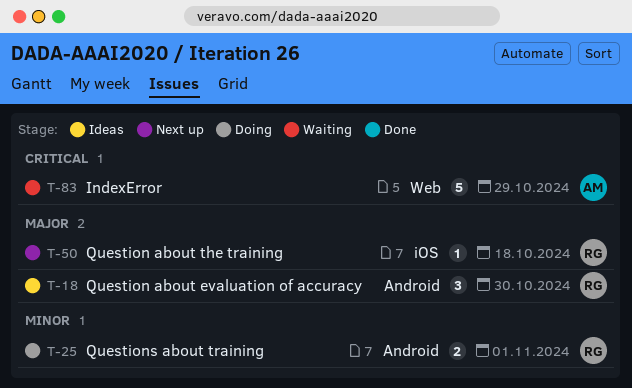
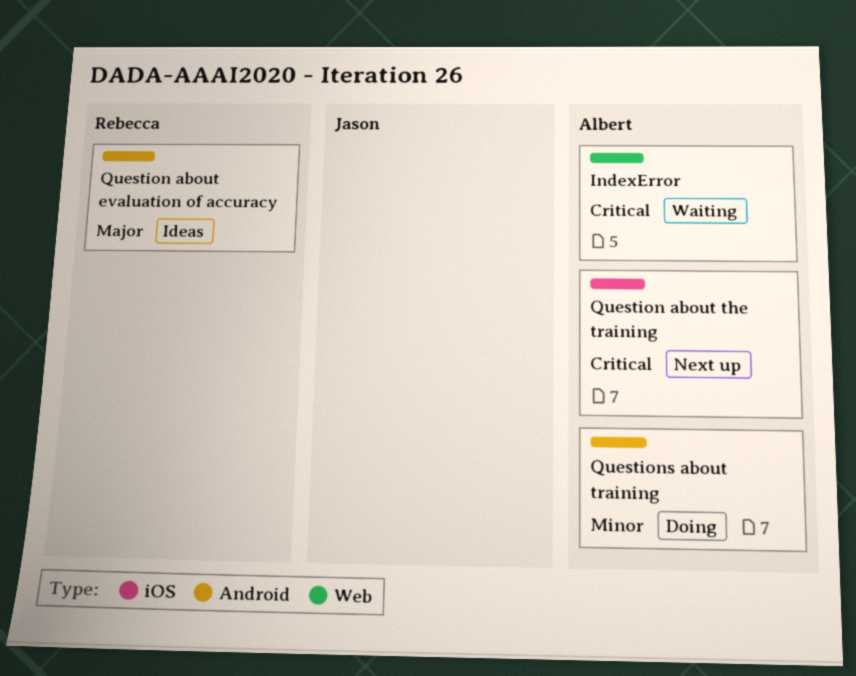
Question about the training, owner: Rebecca -> Albert
Question about the training, priority: Major -> Critical
Questions about training, owner: Rebecca -> Albert

